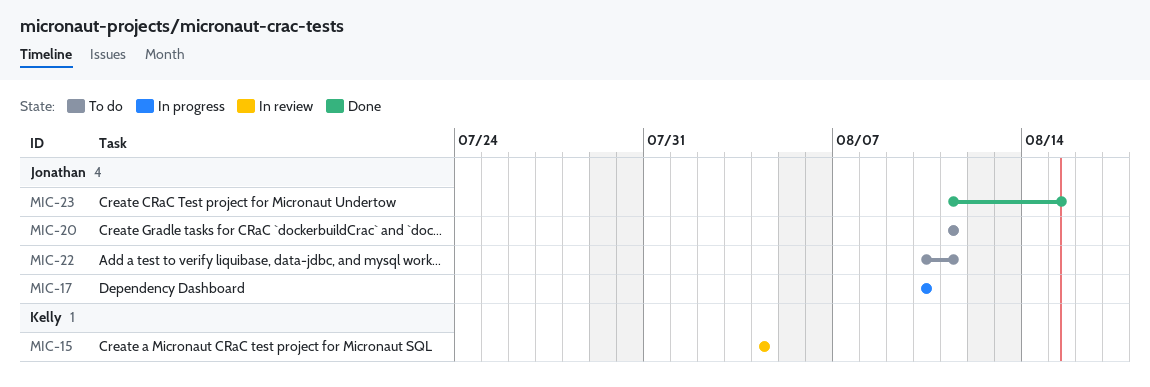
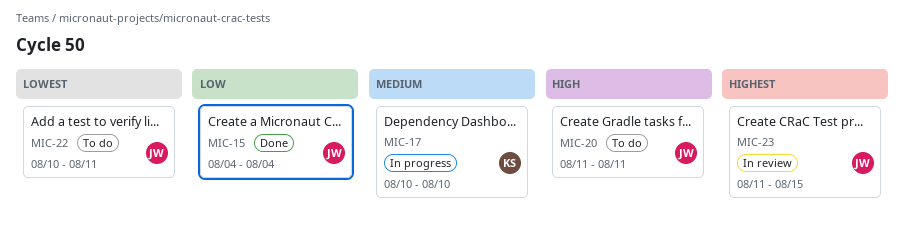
MIC-15, status: In review -> Done
MIC-15, owner: Kelly -> Jonathan
MIC-17, owner: Jonathan -> Kelly
MIC-23, status: Done -> In review

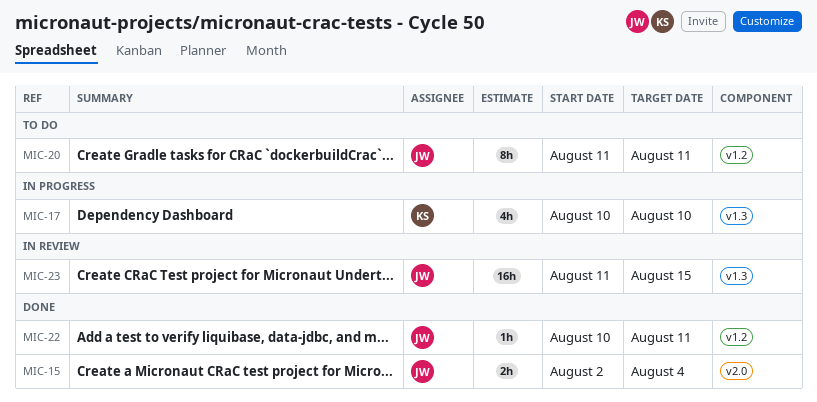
MIC-15, start: Aug 4 -> Aug 2
MIC-22, status: To do -> Done

